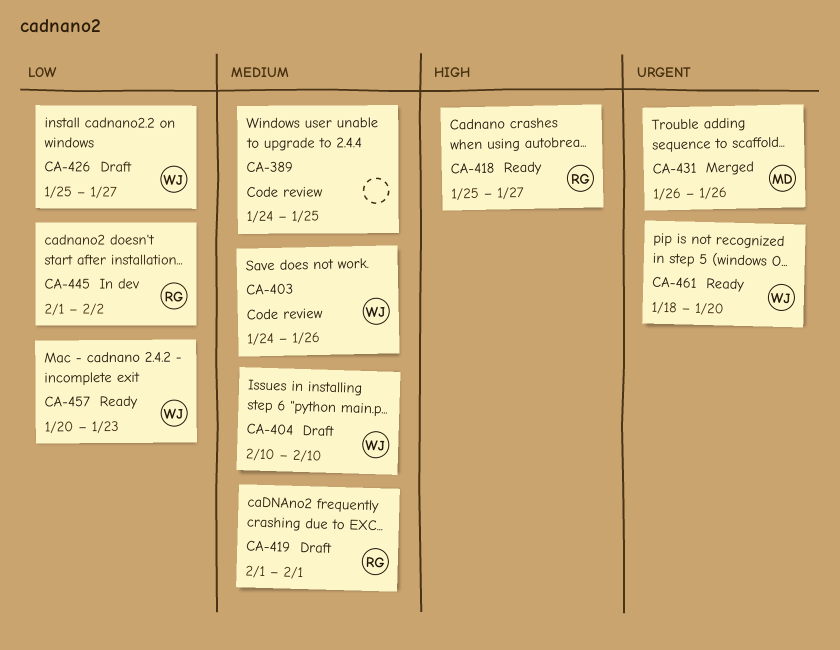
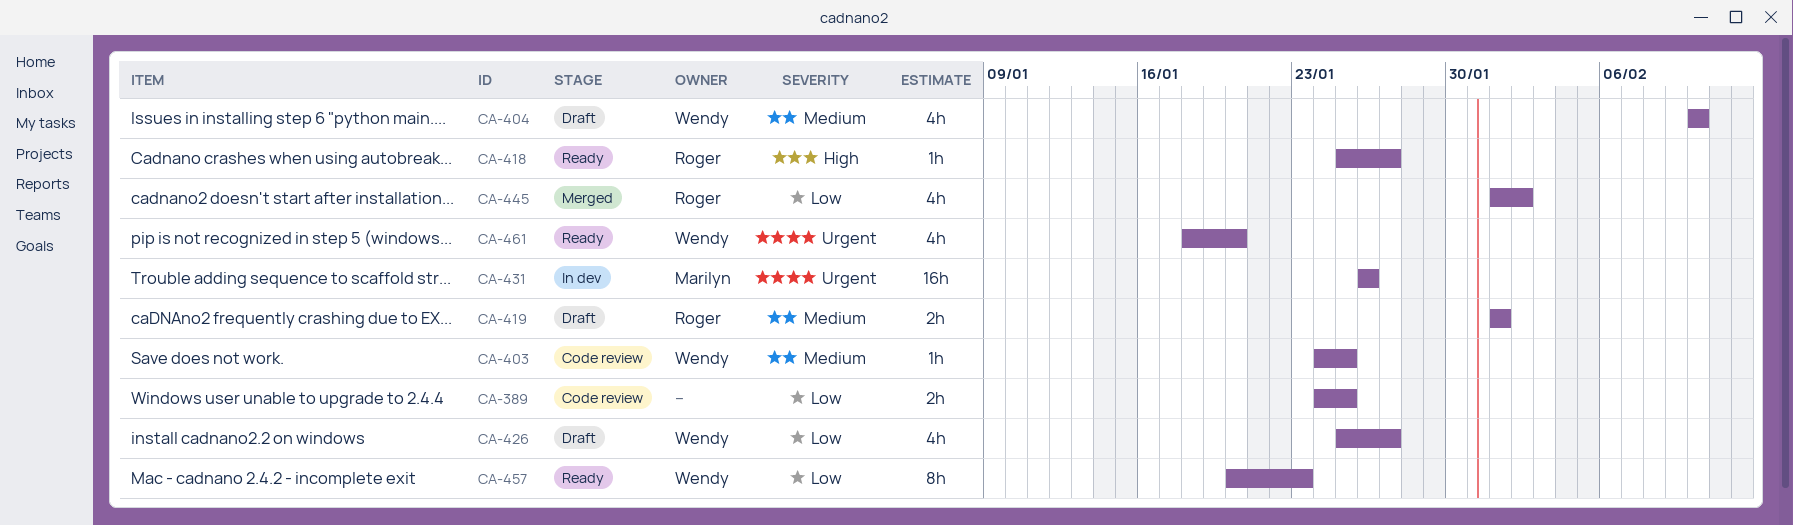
CA-389, priority: Medium -> Low
CA-403, due: Jan 26 -> Jan 25
CA-431, status: Merged -> In dev
CA-445, status: In dev -> Merged

